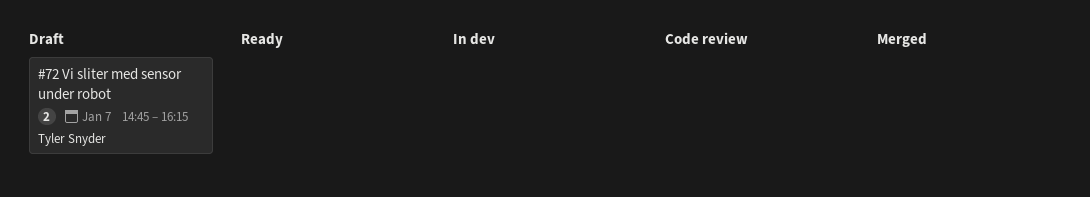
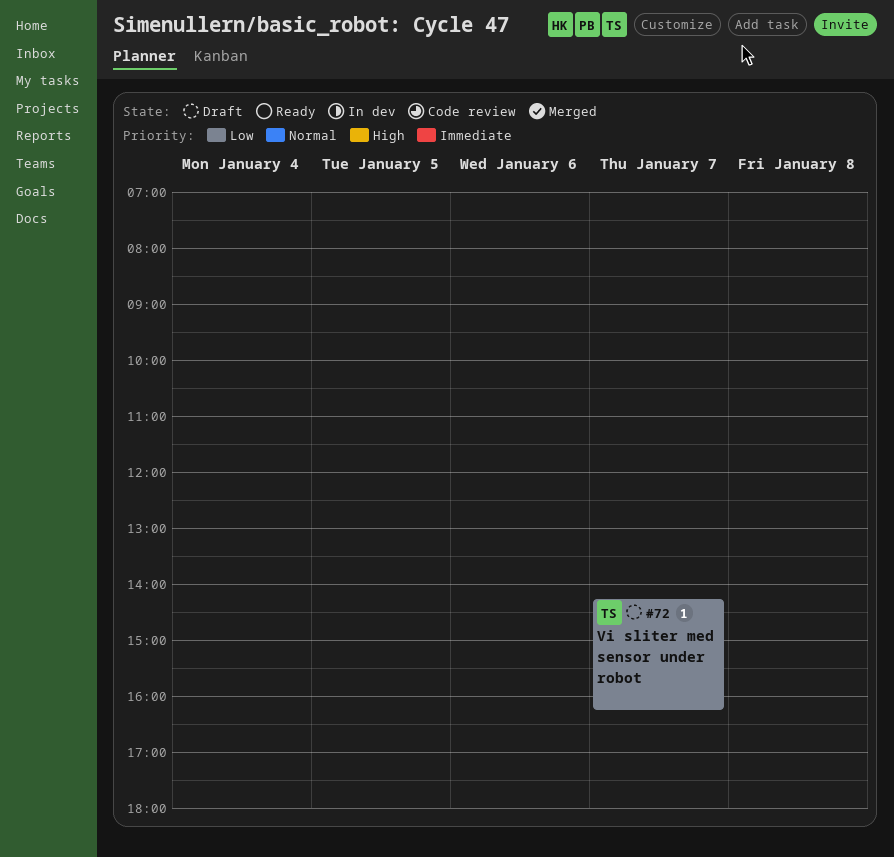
#72, estimate: 2 -> 1
#72, begins: 14:45 -> 14:15

